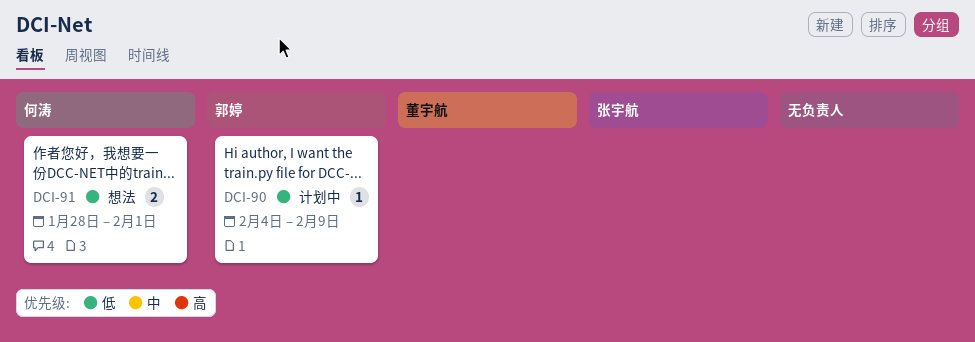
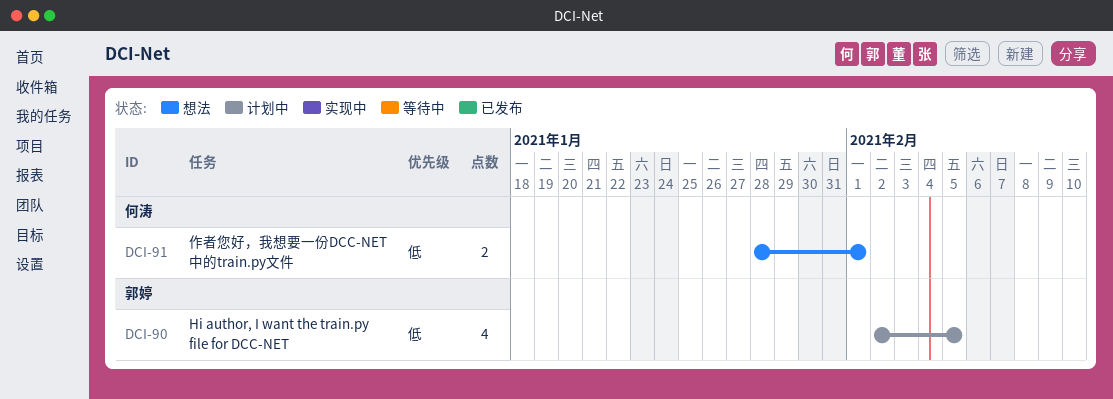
DCI-90, estimate: 1 -> 4
DCI-90, start: Feb 4 -> Feb 2
DCI-90, due: Feb 9 -> Feb 5

